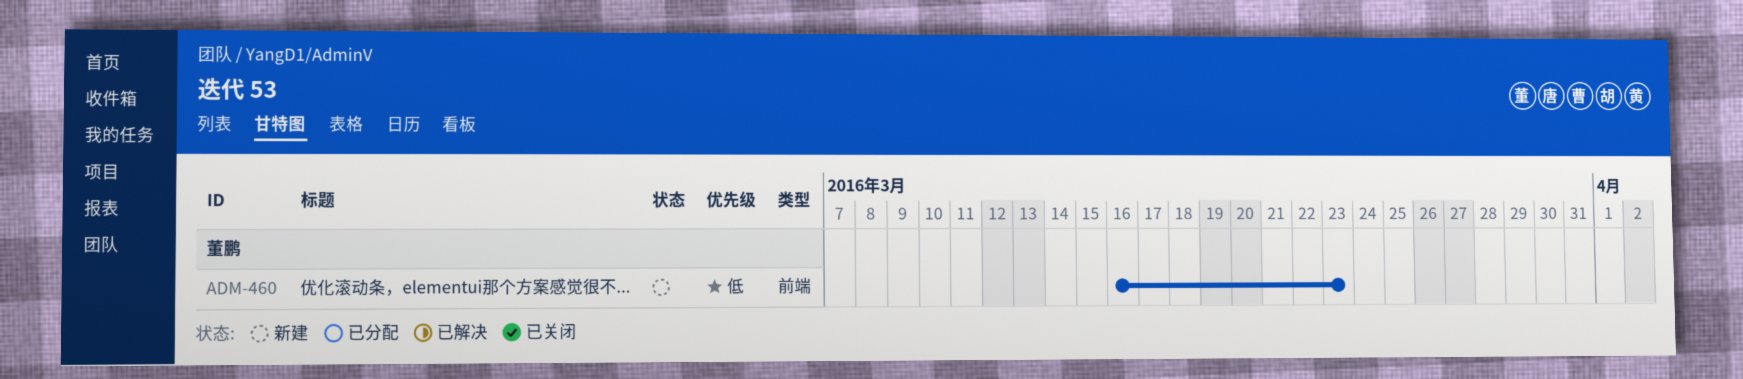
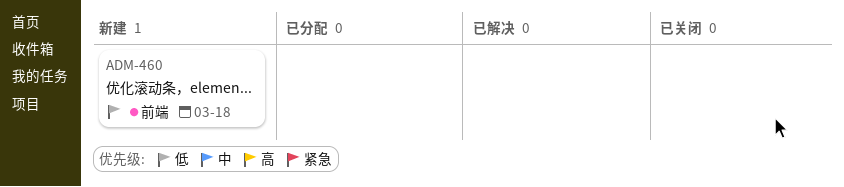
ADM-460, due: Mar 23 -> Mar 18

